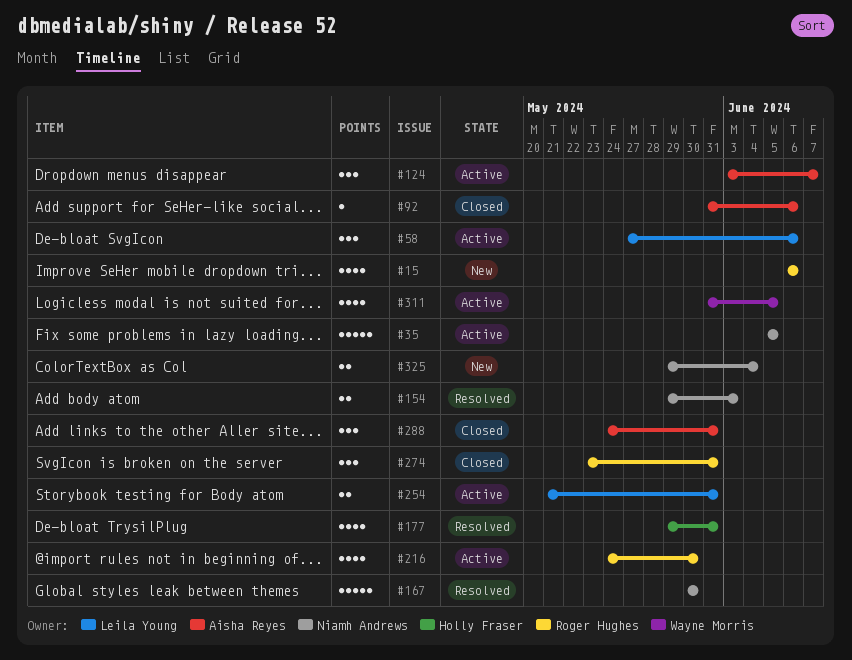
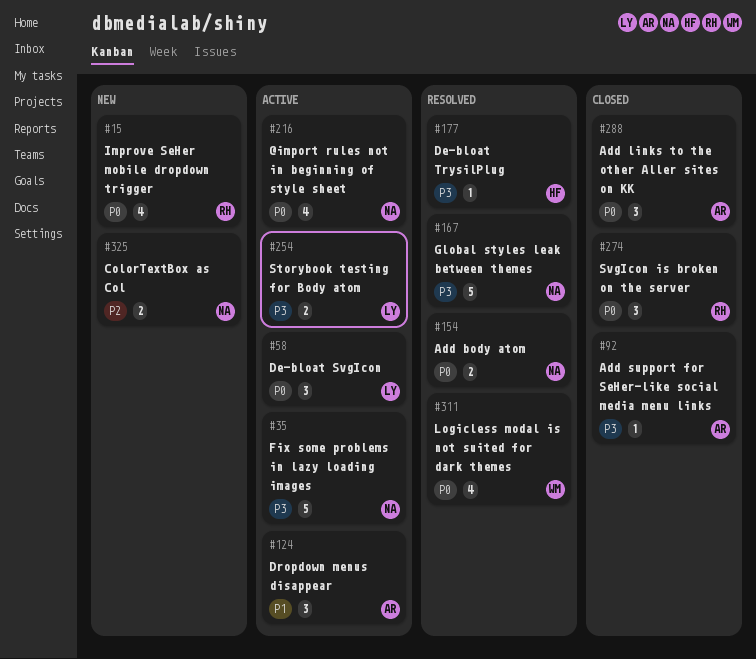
#177, estimate: 4 -> 1
#216, owner: Roger Hughes -> Niamh Andrews
#311, status: Active -> Resolved

